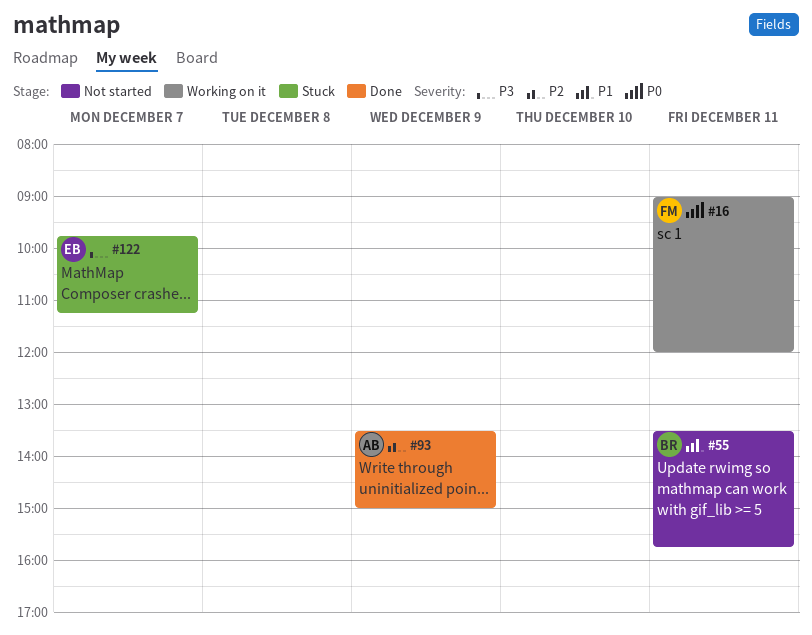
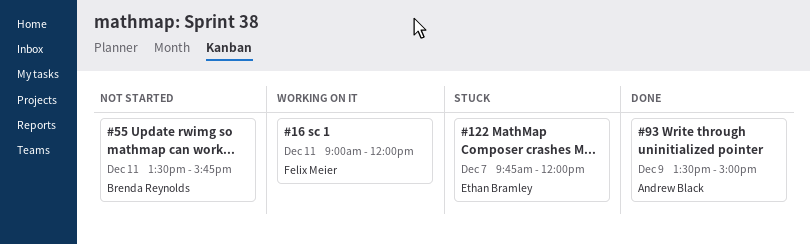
#122, ends: 11:15 -> 12:00

